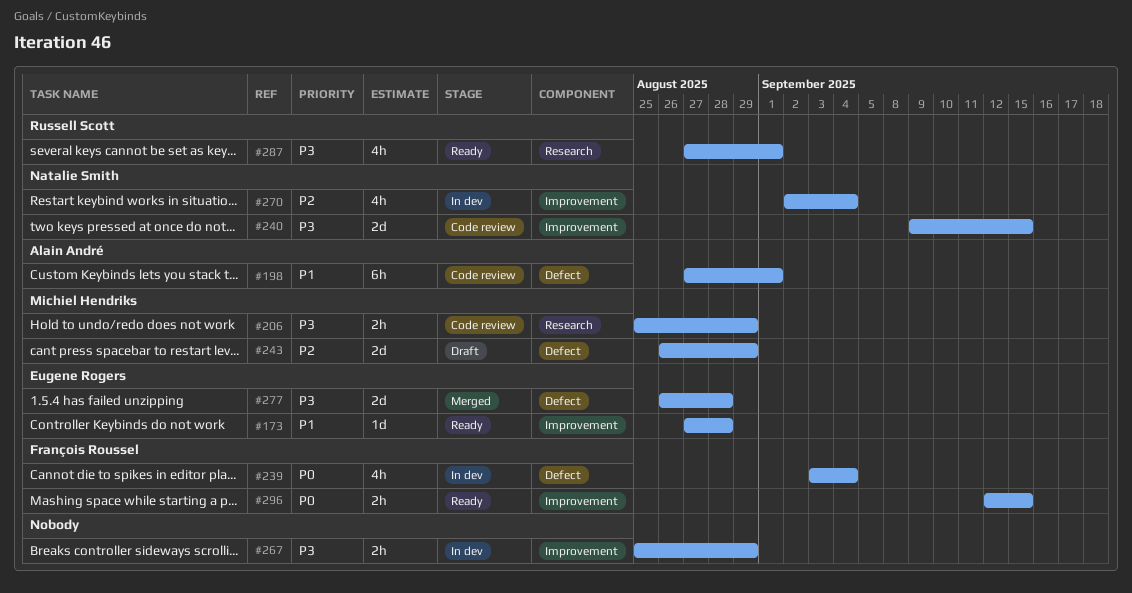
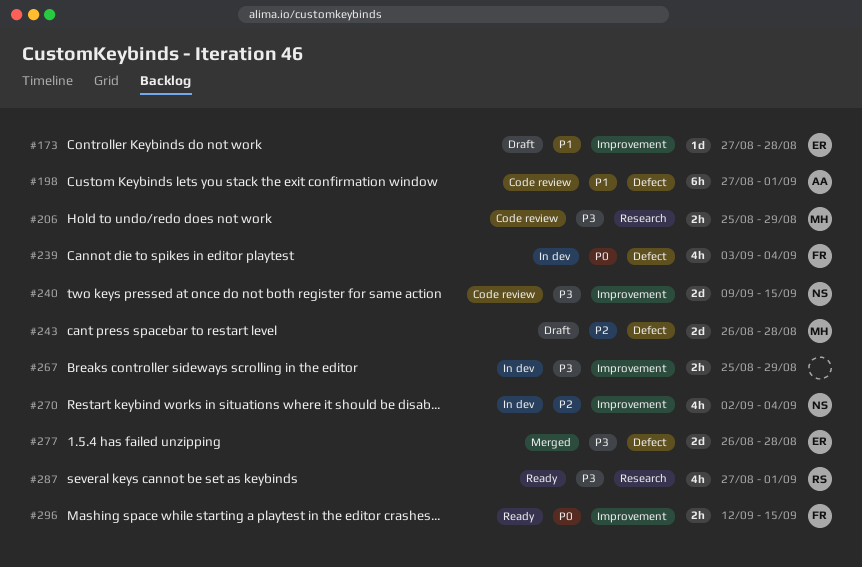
#173, status: Ready -> Draft
#243, due: Aug 29 -> Aug 28

